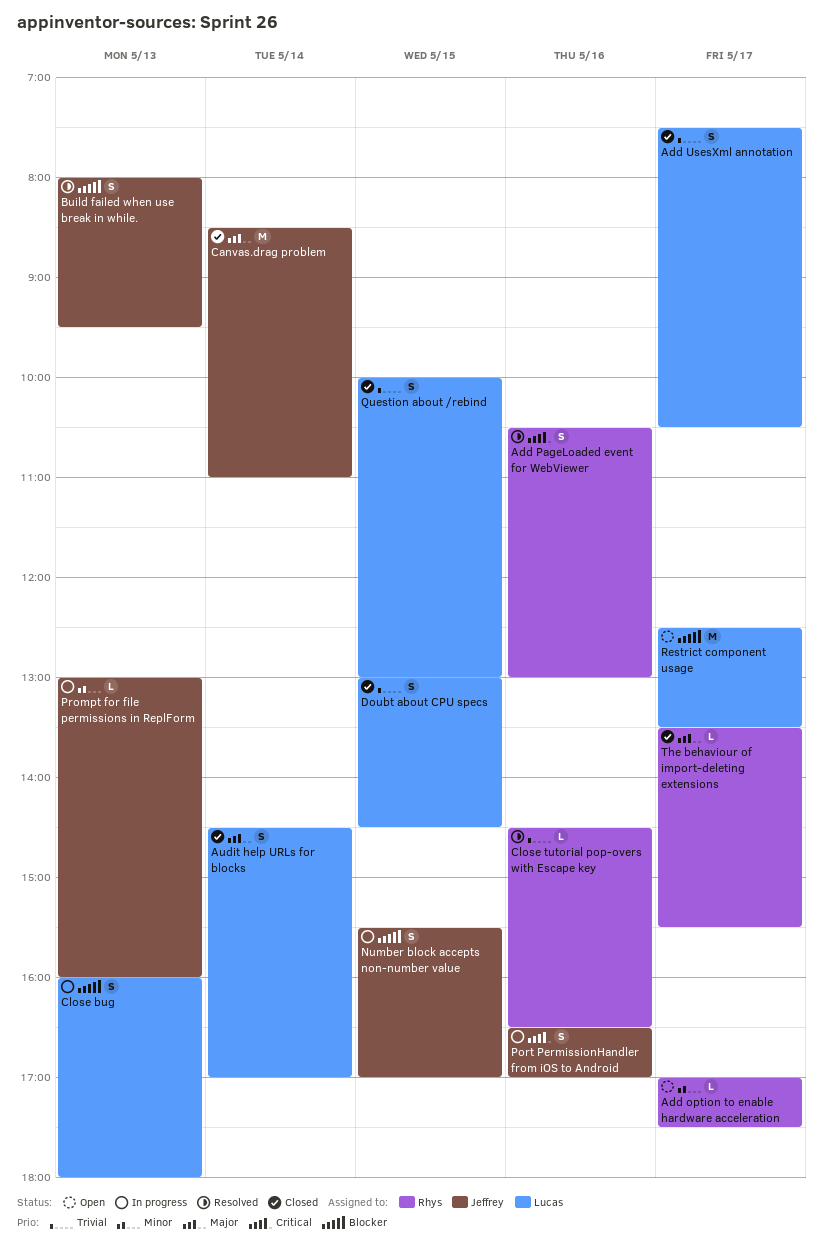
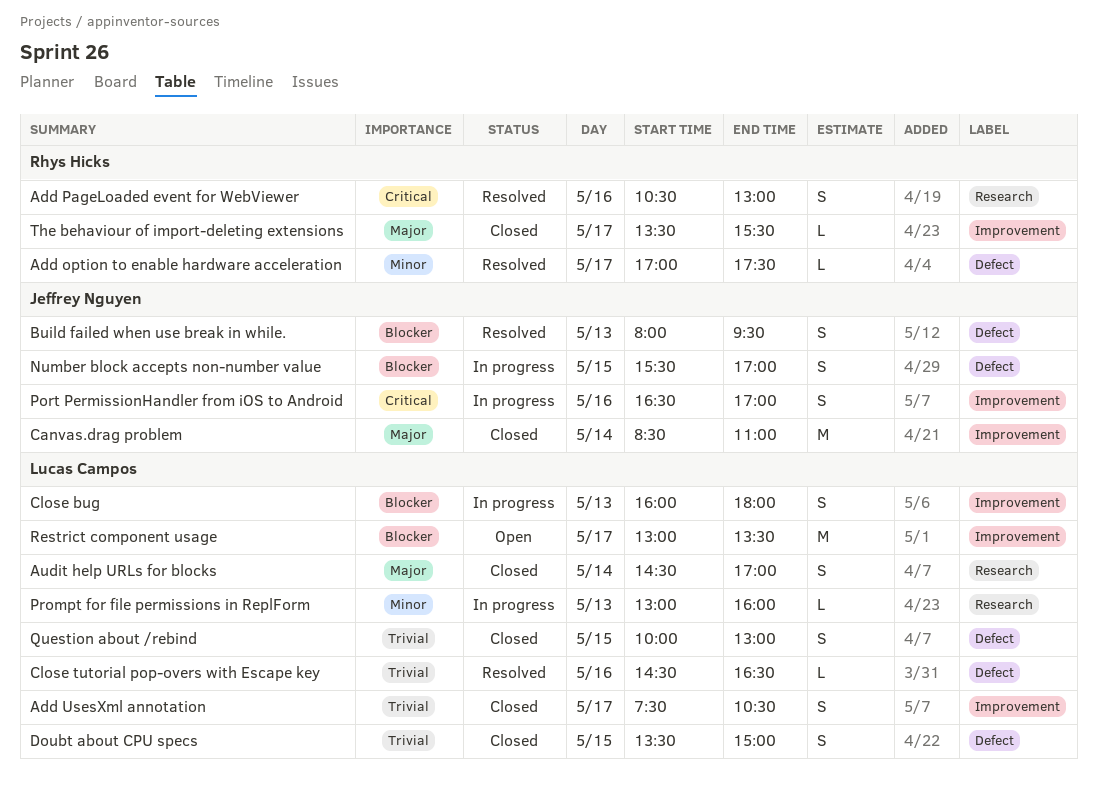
Add option to enable hardware acceleration, status: Open -> Resolved
Close tutorial pop-overs with Escape key, owner: Rhys Hicks -> Lucas Campos
Doubt about CPU specs, begins: 13:00 -> 13:30
Doubt about CPU specs, ends: 14:30 -> 15:00
Prompt for file permissions in ReplForm, owner: Jeffrey Nguyen -> Lucas Campos
Restrict component usage, begins: 12:30 -> 13:00

